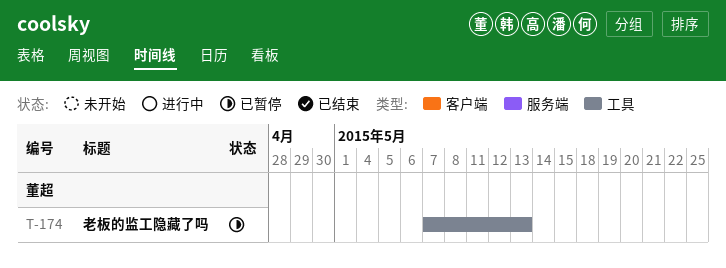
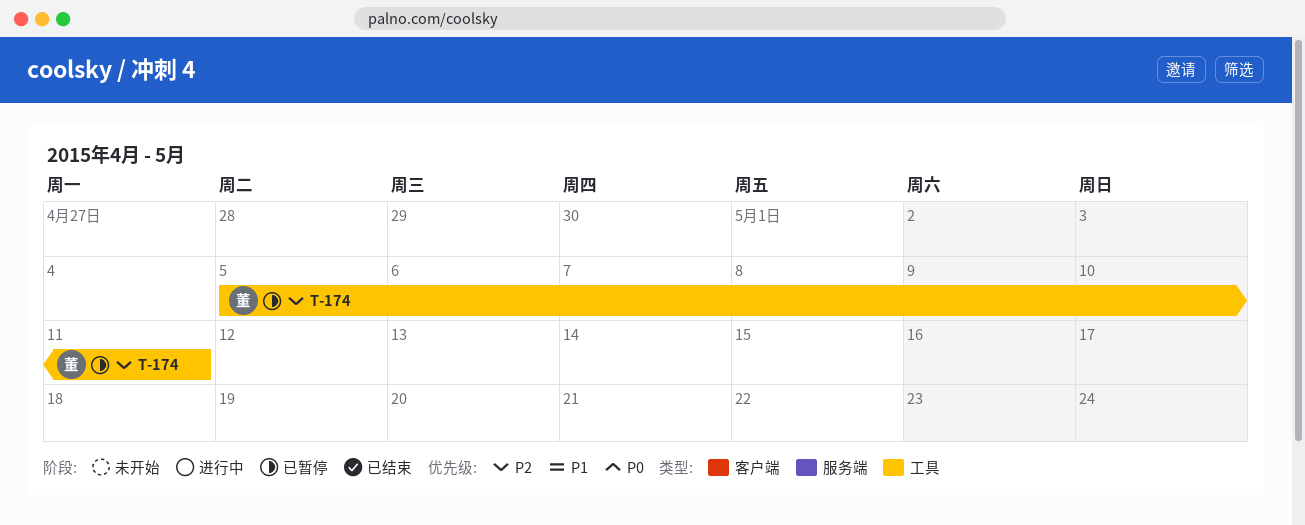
T-174, start: May 7 -> May 5
T-174, due: May 13 -> May 11

